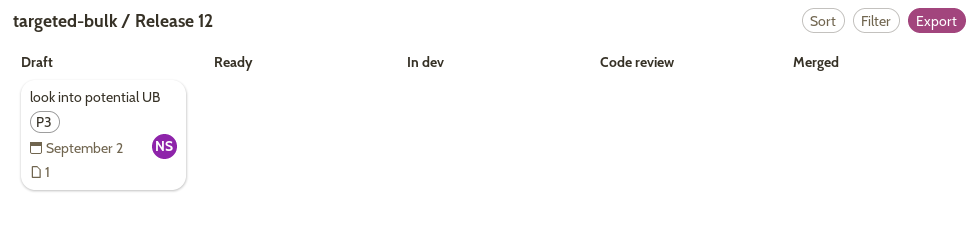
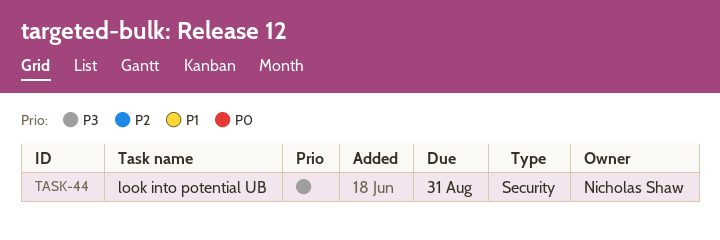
look into potential UB, due: Sep 2 -> Aug 31

